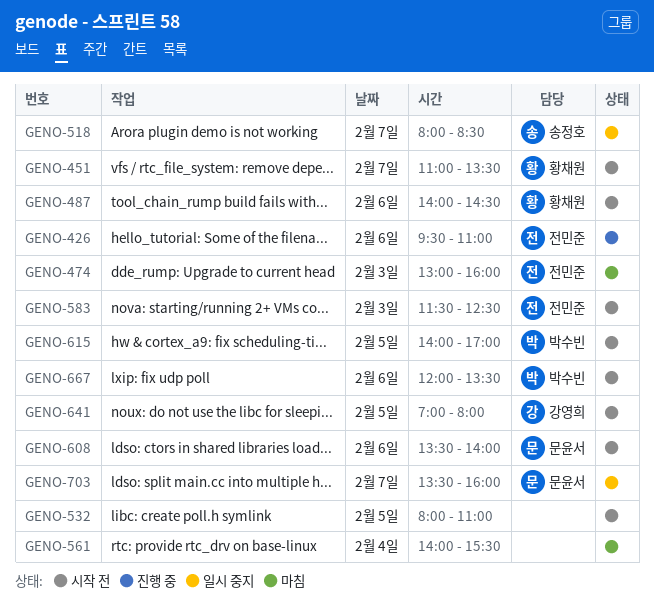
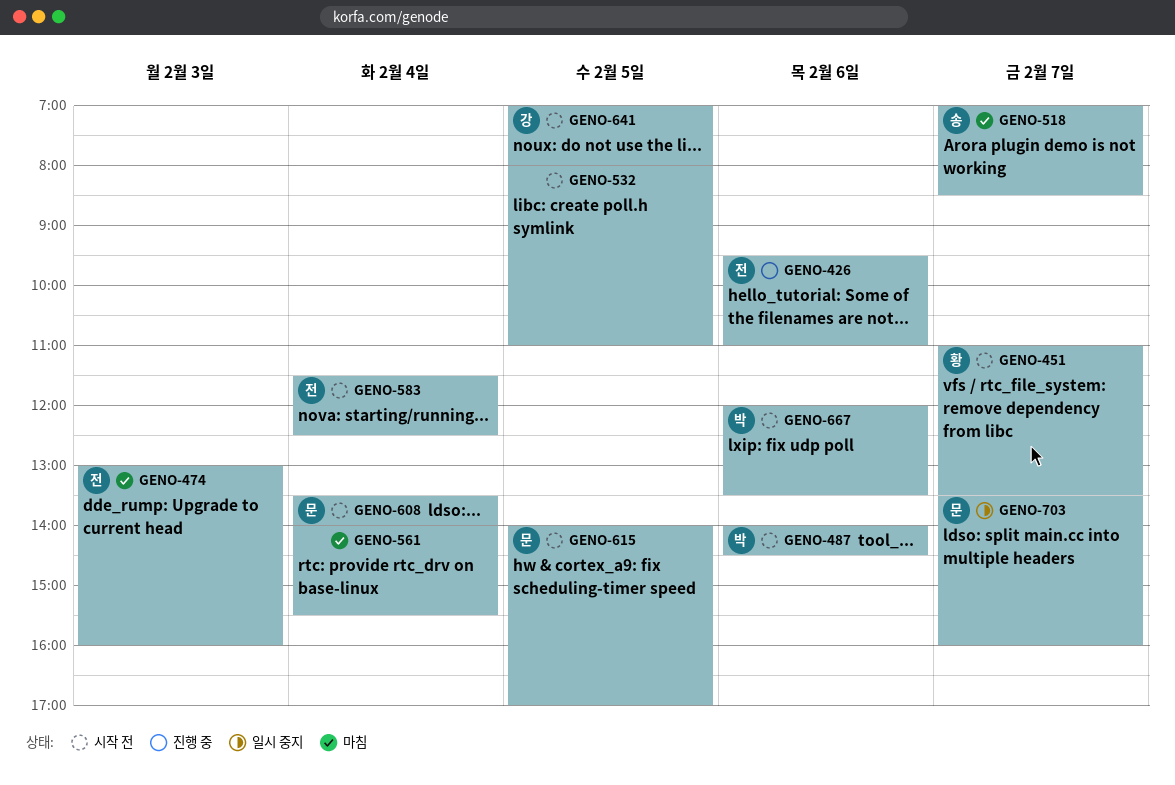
GENO-487, owner: 황채원 -> 박수빈
GENO-518, status: 일시 중지 -> 마침
GENO-518, begins: 08:00 -> 07:00
GENO-583, day: Feb 3 -> Feb 4
GENO-608, day: Feb 6 -> Feb 4
GENO-615, owner: 박수빈 -> 문윤서

